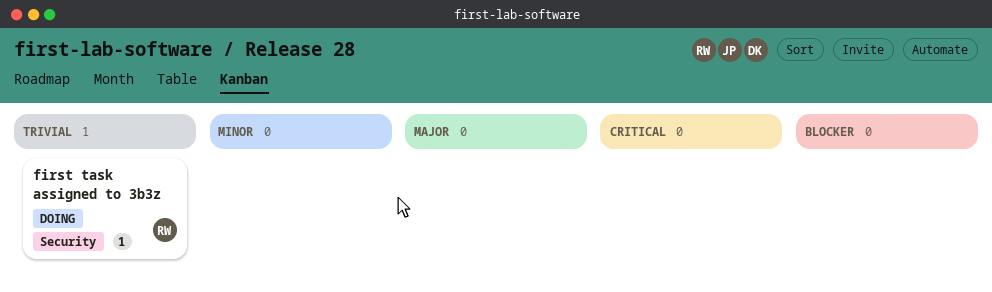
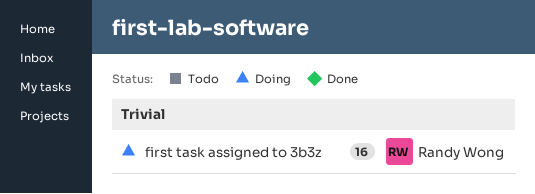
first task assigned to 3b3z, estimate: 1 -> 16

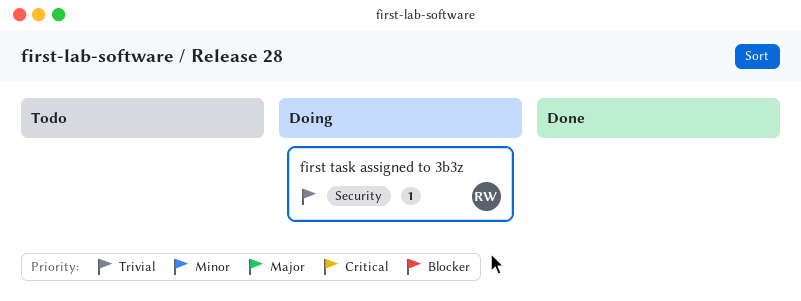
first task assigned to 3b3z, estimate: 16 -> 1

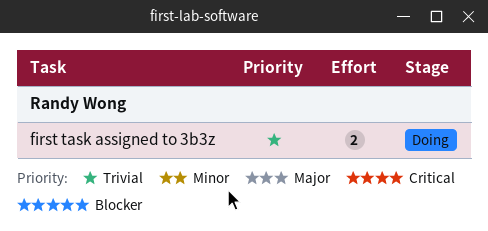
first task assigned to 3b3z, estimate: 1 -> 2

